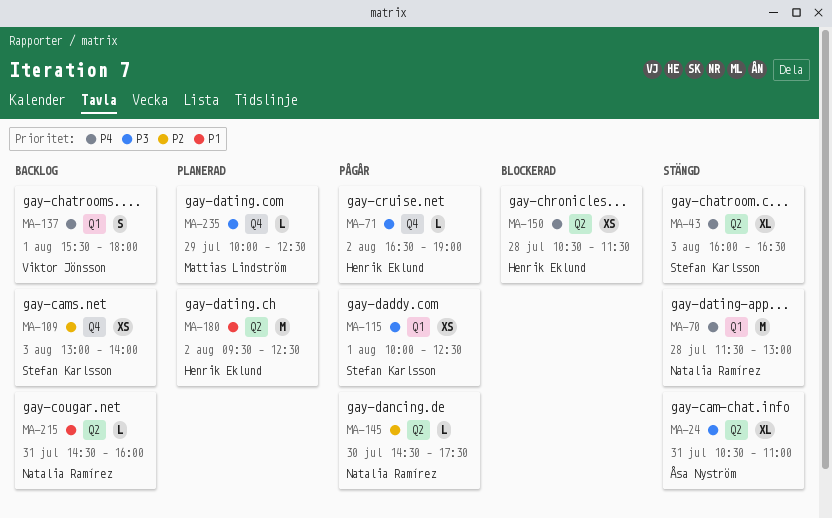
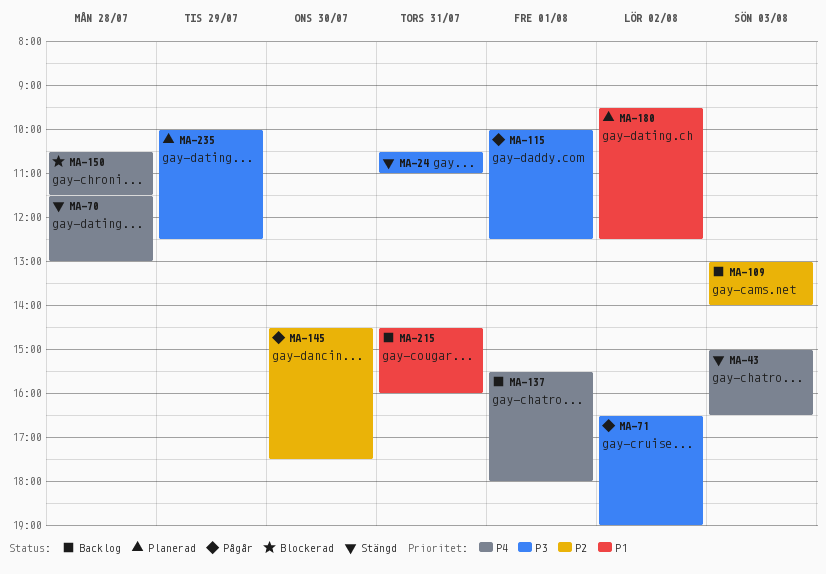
MA-43, begins: 16:00 -> 15:00

